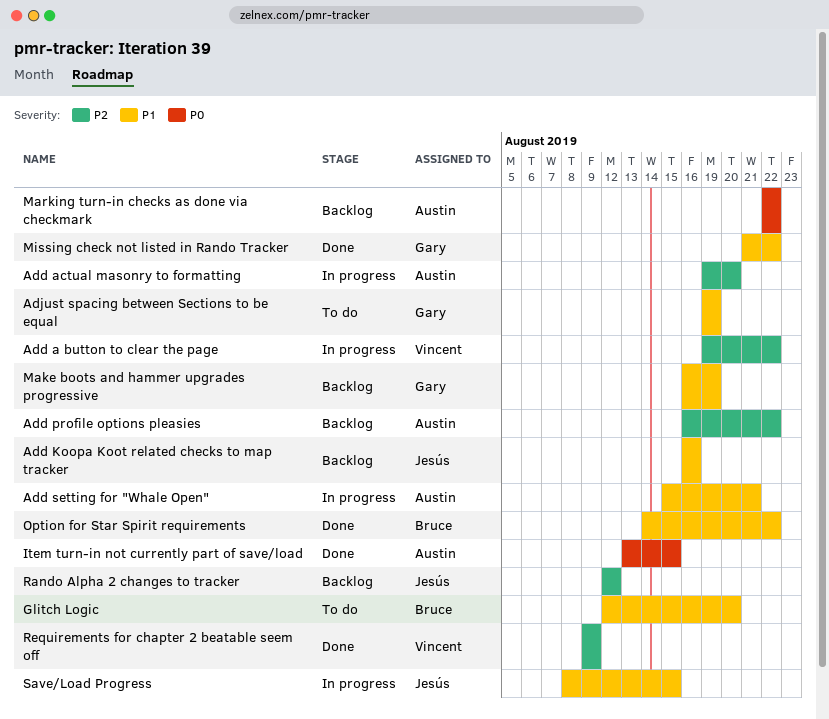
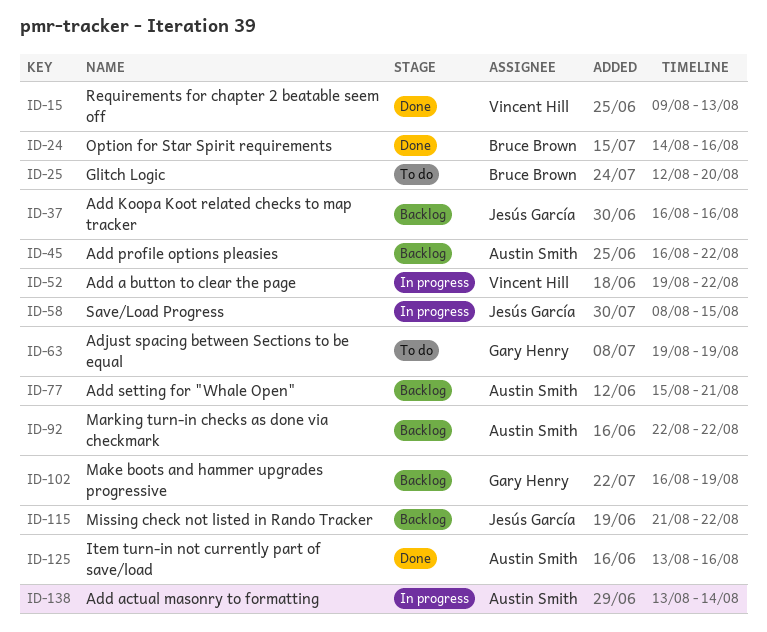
Add actual masonry to formatting, start: Aug 19 -> Aug 13
Add actual masonry to formatting, due: Aug 20 -> Aug 14
Add setting for "Whale Open", status: In progress -> Backlog
Item turn-in not currently part of save/load, due: Aug 15 -> Aug 16
Missing check not listed in Rando Tracker, status: Done -> Backlog
Missing check not listed in Rando Tracker, owner: Gary Henry -> Jesús García
Option for Star Spirit requirements, due: Aug 22 -> Aug 16
Rando Alpha 2 changes to tracker: present -> none
Requirements for chapter 2 beatable seem off, due: Aug 9 -> Aug 13

